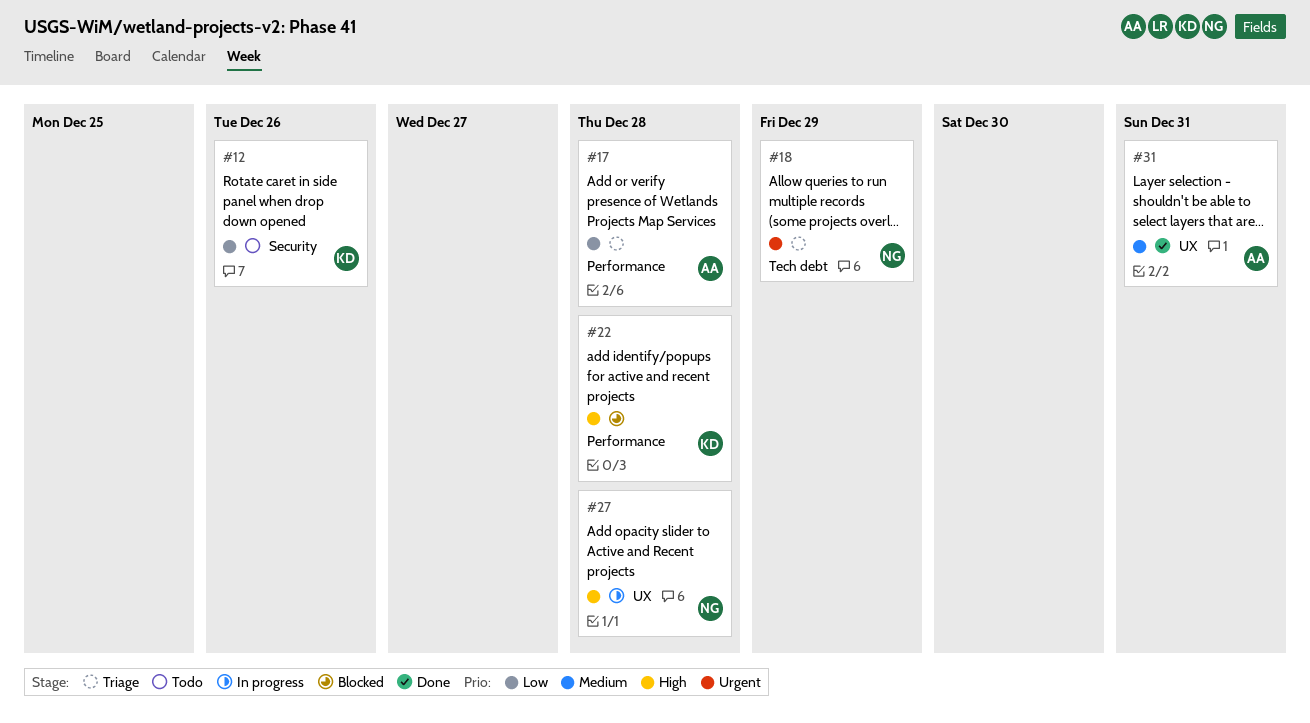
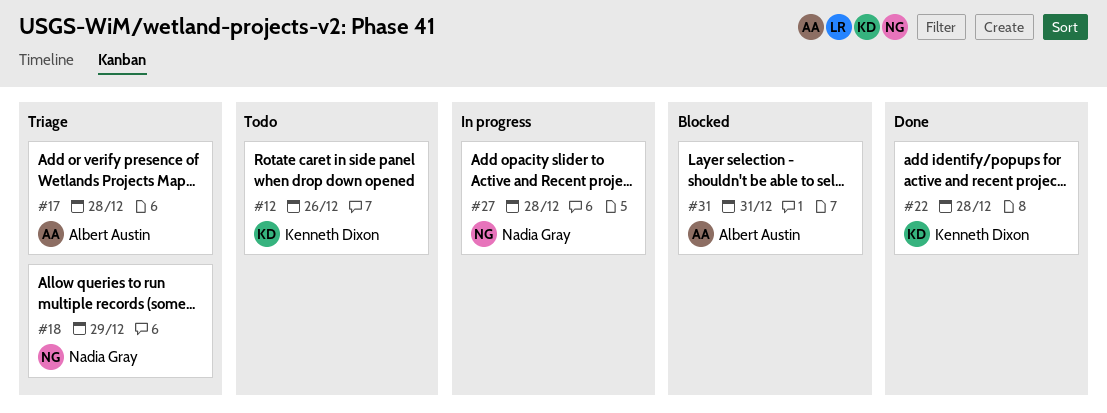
#22, status: Blocked -> Done
#31, status: Done -> Blocked

